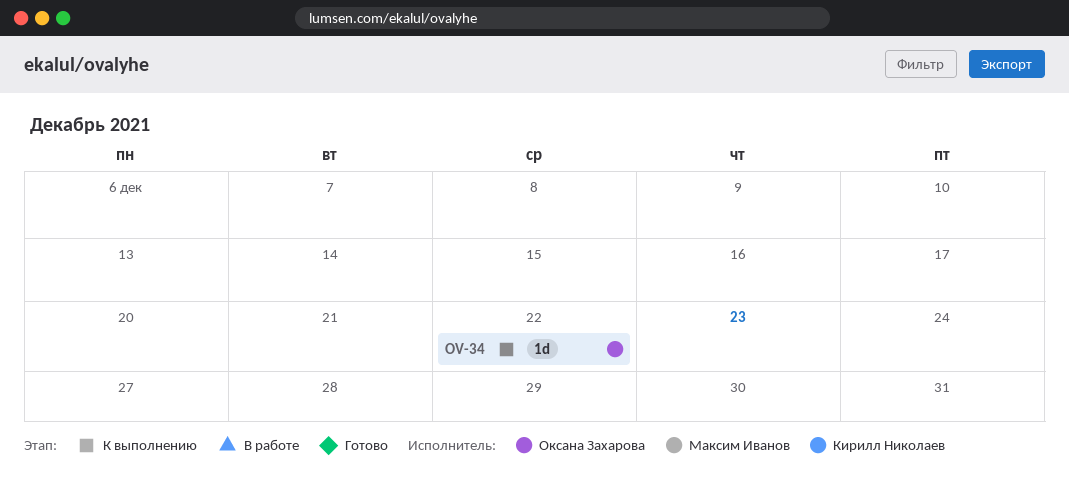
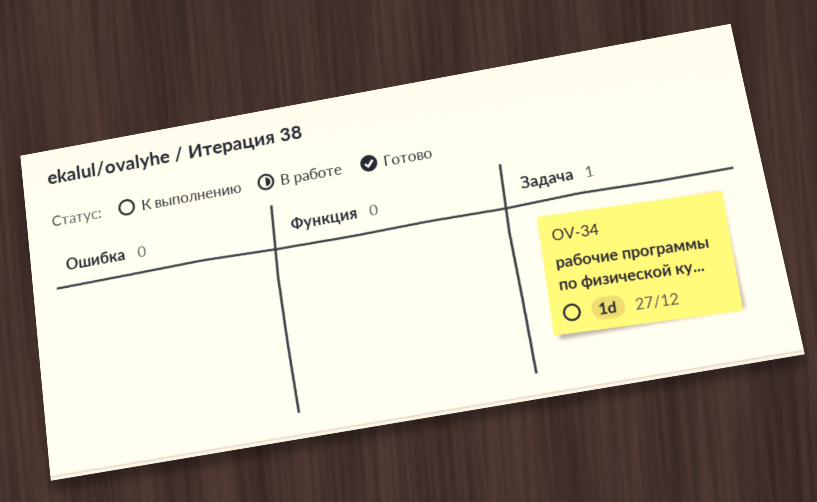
OV-34, due: Dec 22 -> Dec 27

